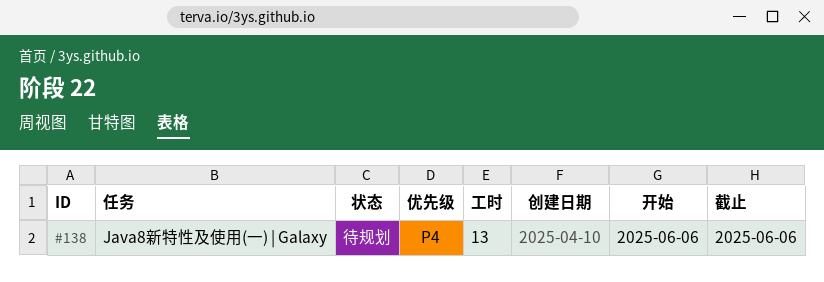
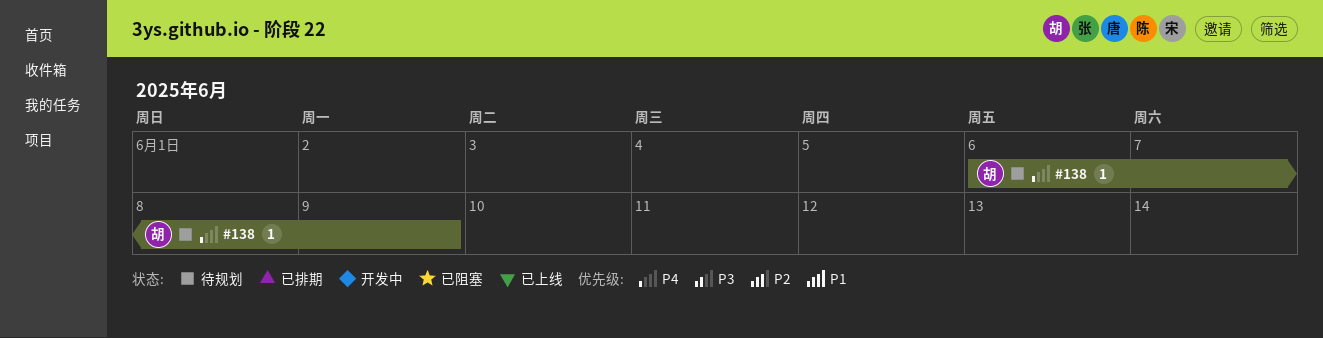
#138, estimate: 13 -> 1
#138, due: Jun 6 -> Jun 9

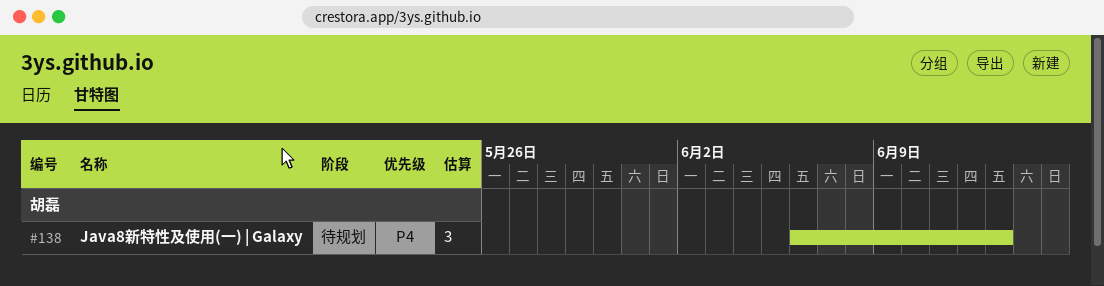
#138, estimate: 1 -> 3
#138, due: Jun 9 -> Jun 13

